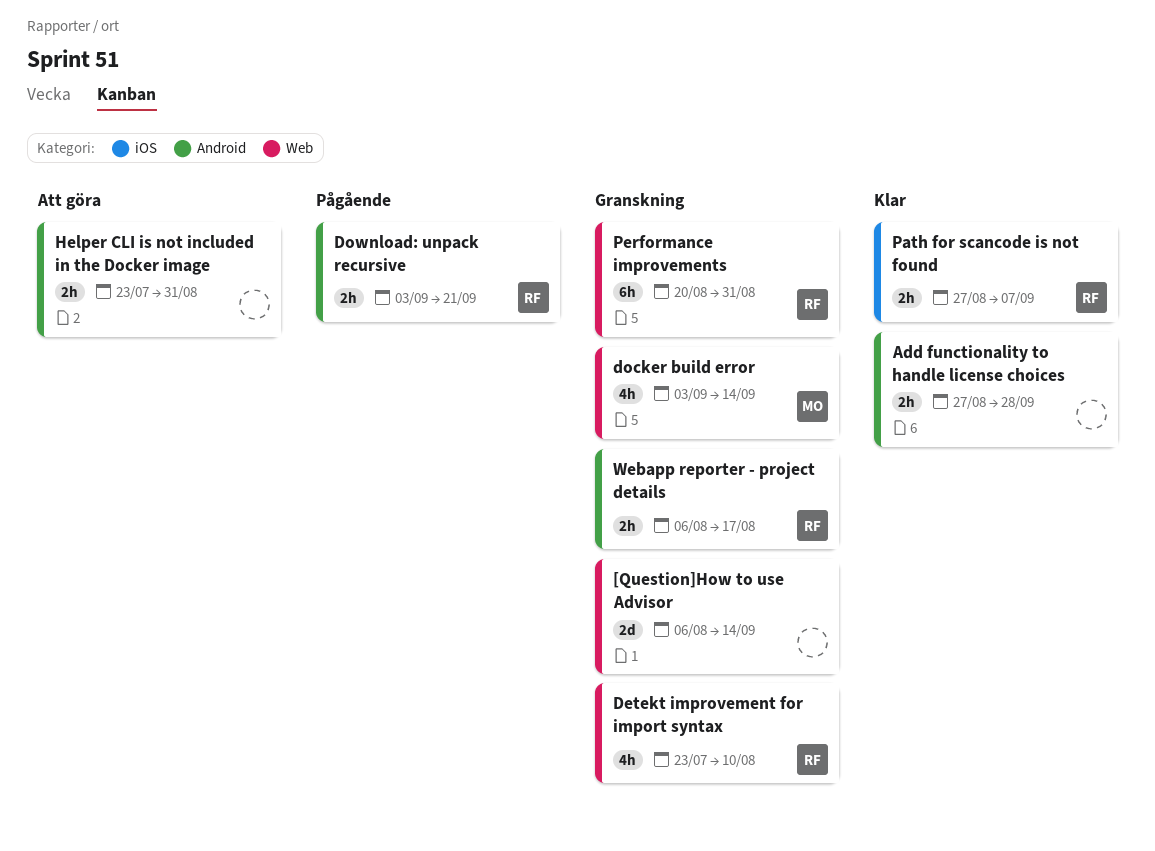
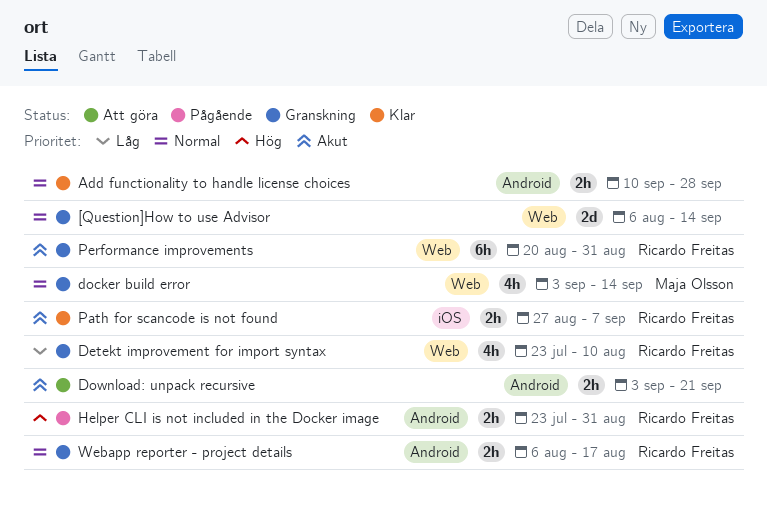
Add functionality to handle license choices, start: Aug 27 -> Sep 10
Download: unpack recursive, status: Pågående -> Att göra
Download: unpack recursive, owner: Ricardo Freitas -> none
Helper CLI is not included in the Docker image, status: Att göra -> Pågående
Helper CLI is not included in the Docker image, owner: none -> Ricardo Freitas

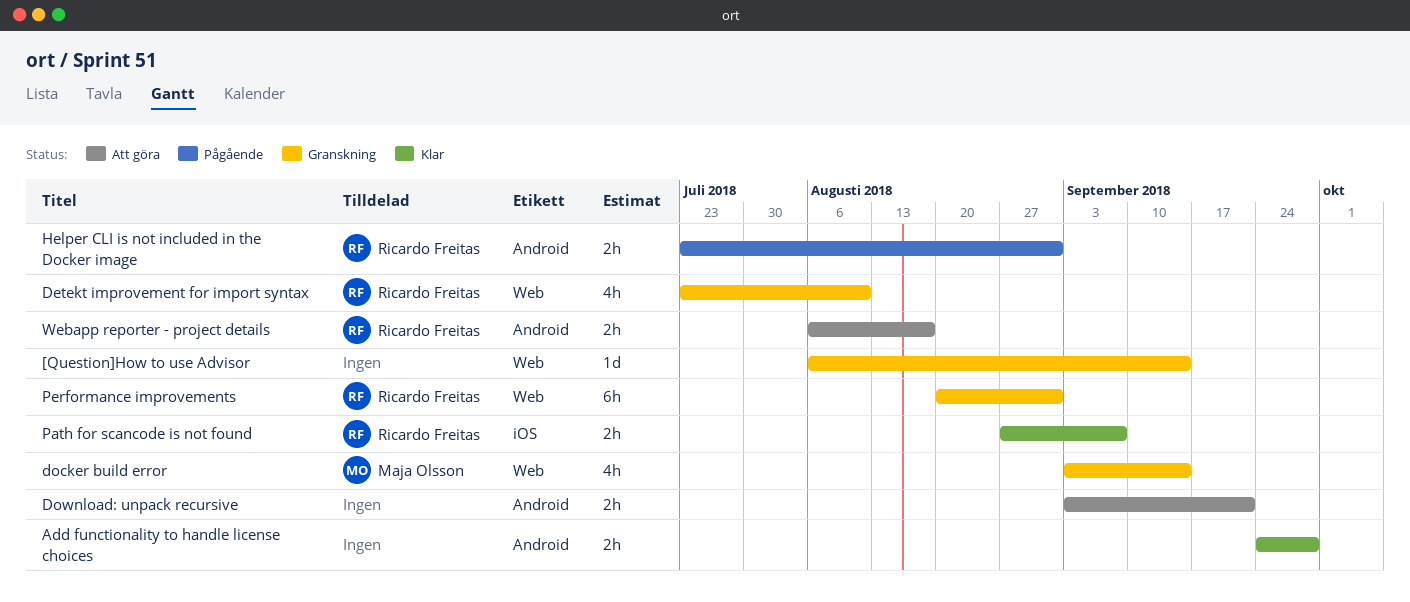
[Question]How to use Advisor, estimate: 2d -> 1d
Add functionality to handle license choices, start: Sep 10 -> Sep 24
Webapp reporter - project details, status: Granskning -> Att göra

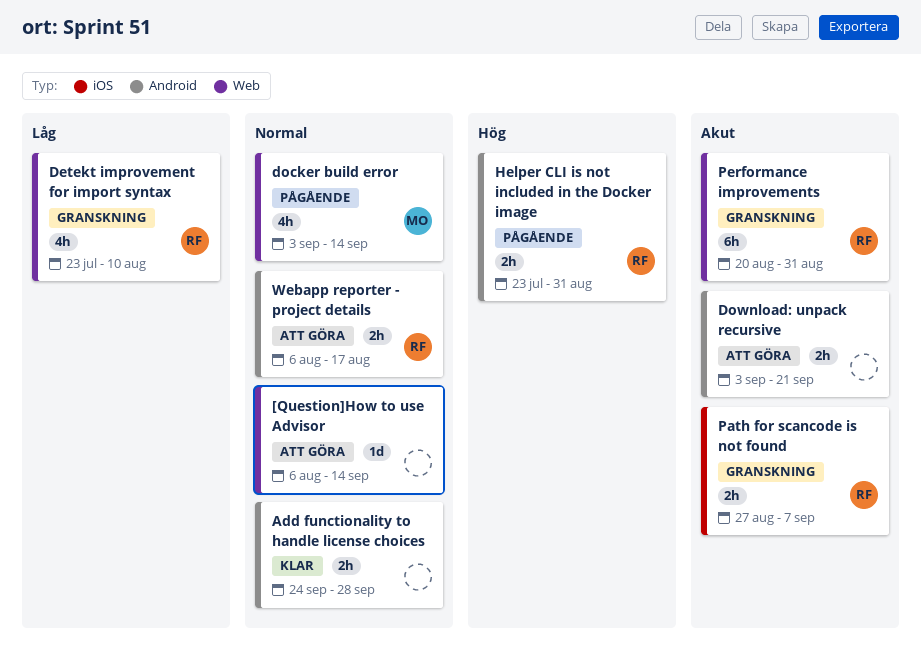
[Question]How to use Advisor, status: Granskning -> Att göra
docker build error, status: Granskning -> Pågående
Path for scancode is not found, status: Klar -> Granskning

